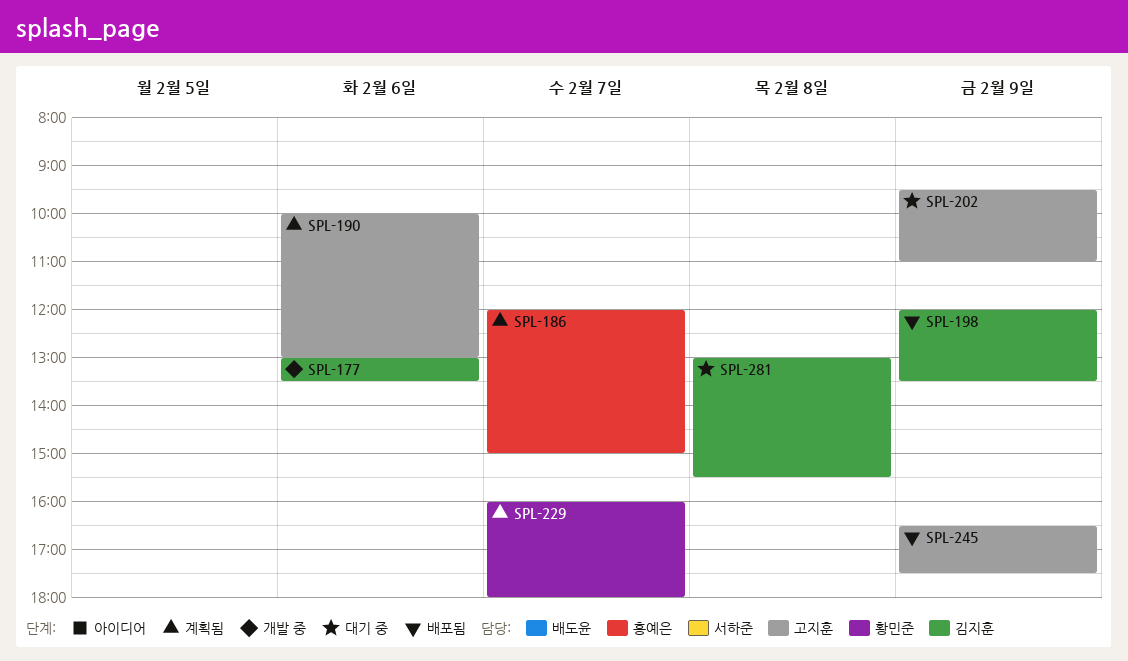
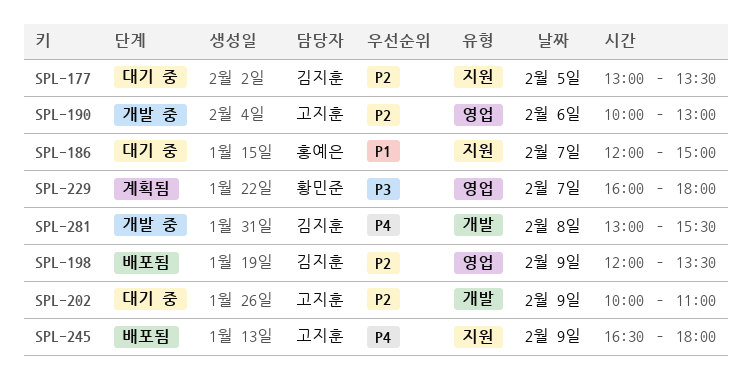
SPL-177, status: 개발 중 -> 대기 중
SPL-177, day: Feb 6 -> Feb 5
SPL-186, status: 계획됨 -> 대기 중
SPL-190, status: 계획됨 -> 개발 중
SPL-202, begins: 09:30 -> 10:00
SPL-245, ends: 17:30 -> 18:00
SPL-281, status: 대기 중 -> 개발 중

